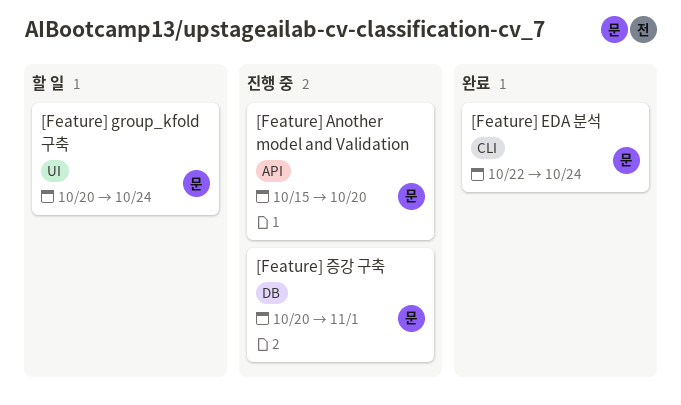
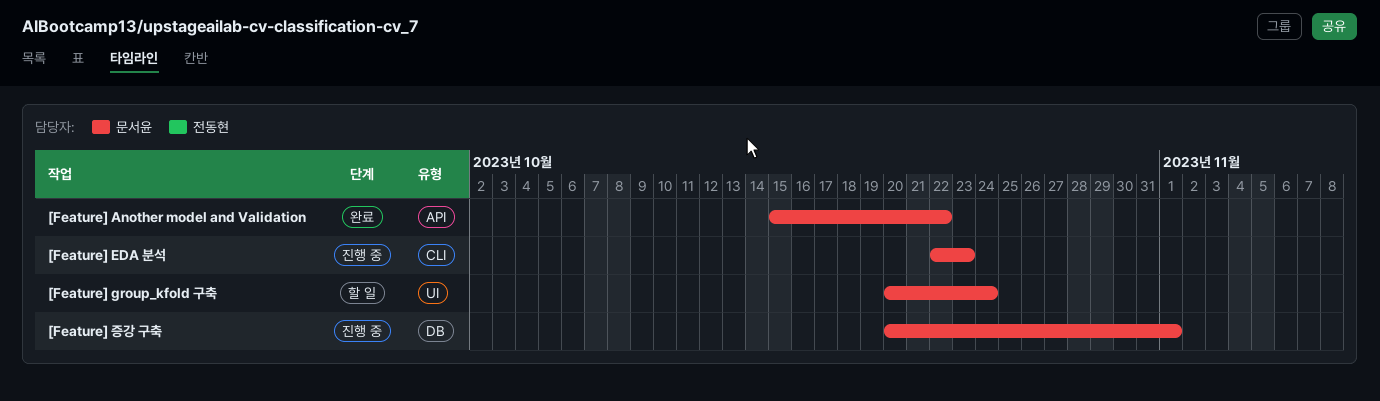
[Feature] Another model and Validation, status: 진행 중 -> 완료
[Feature] Another model and Validation, due: Oct 20 -> Oct 22
[Feature] EDA 분석, status: 완료 -> 진행 중
[Feature] EDA 분석, due: Oct 24 -> Oct 23

